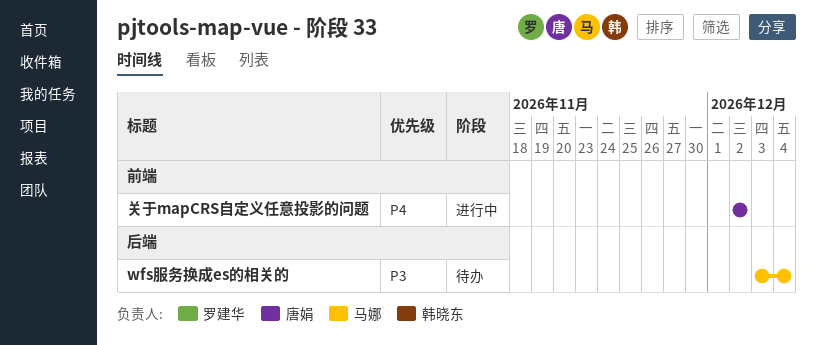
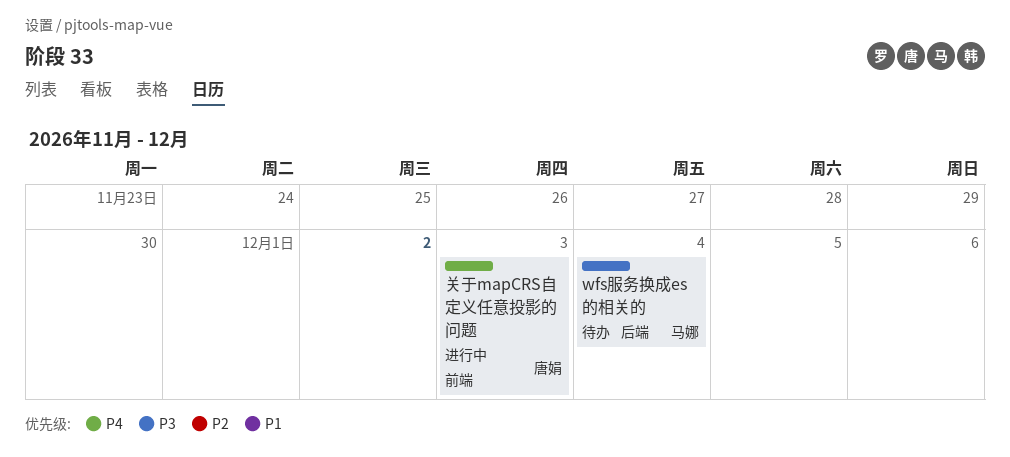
关于mapCRS自定义任意投影的问题, due: Dec 2 -> Dec 3

